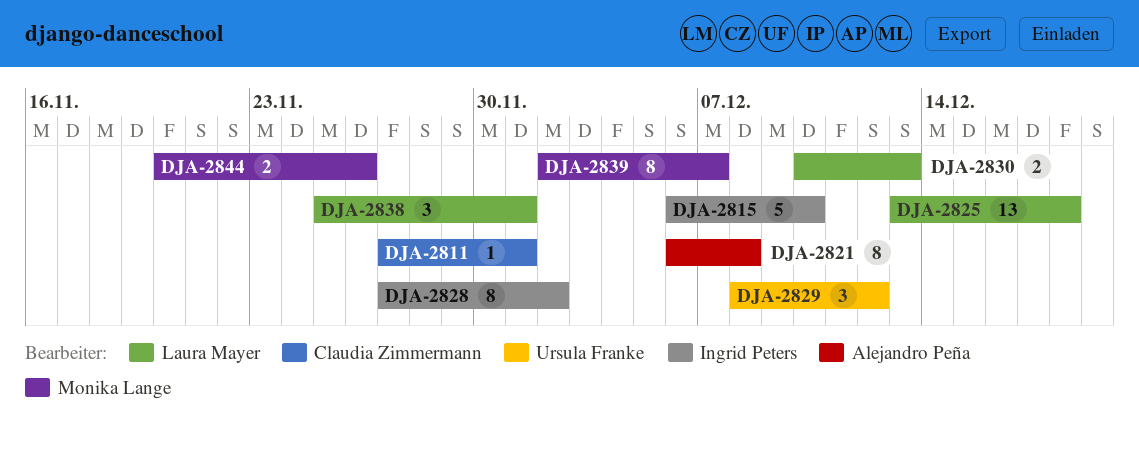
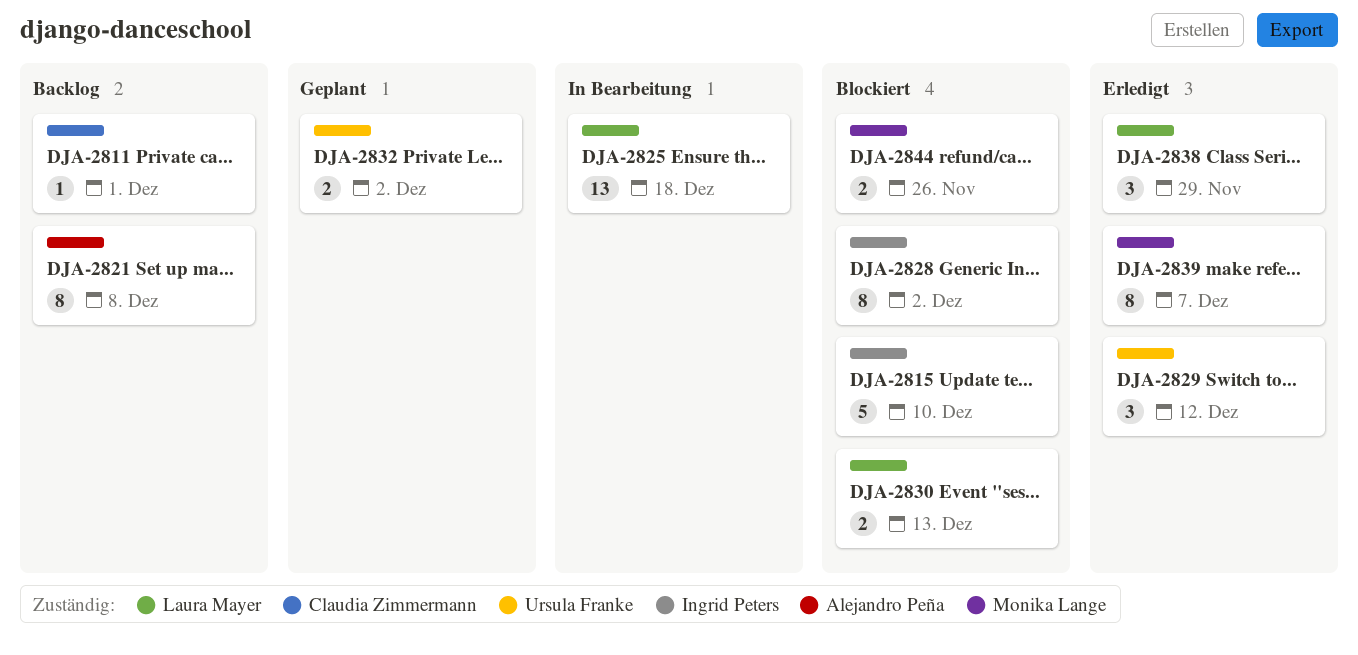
DJA-2832: none -> present
DJA-2838, due: Dec 1 -> Nov 29

